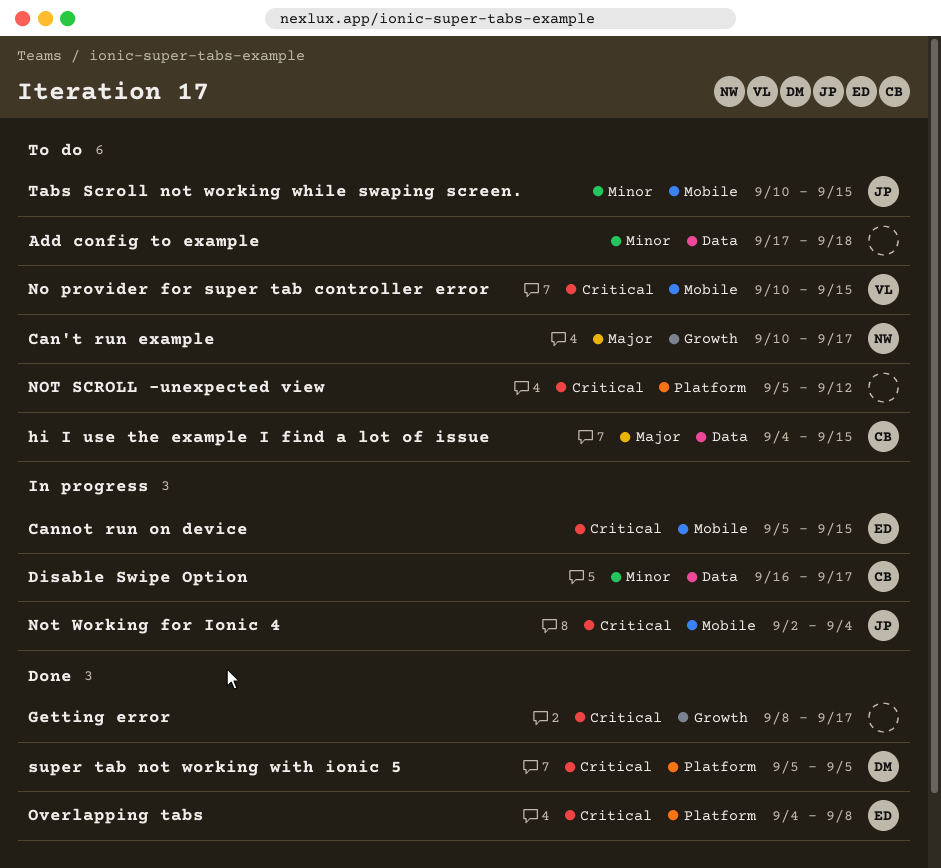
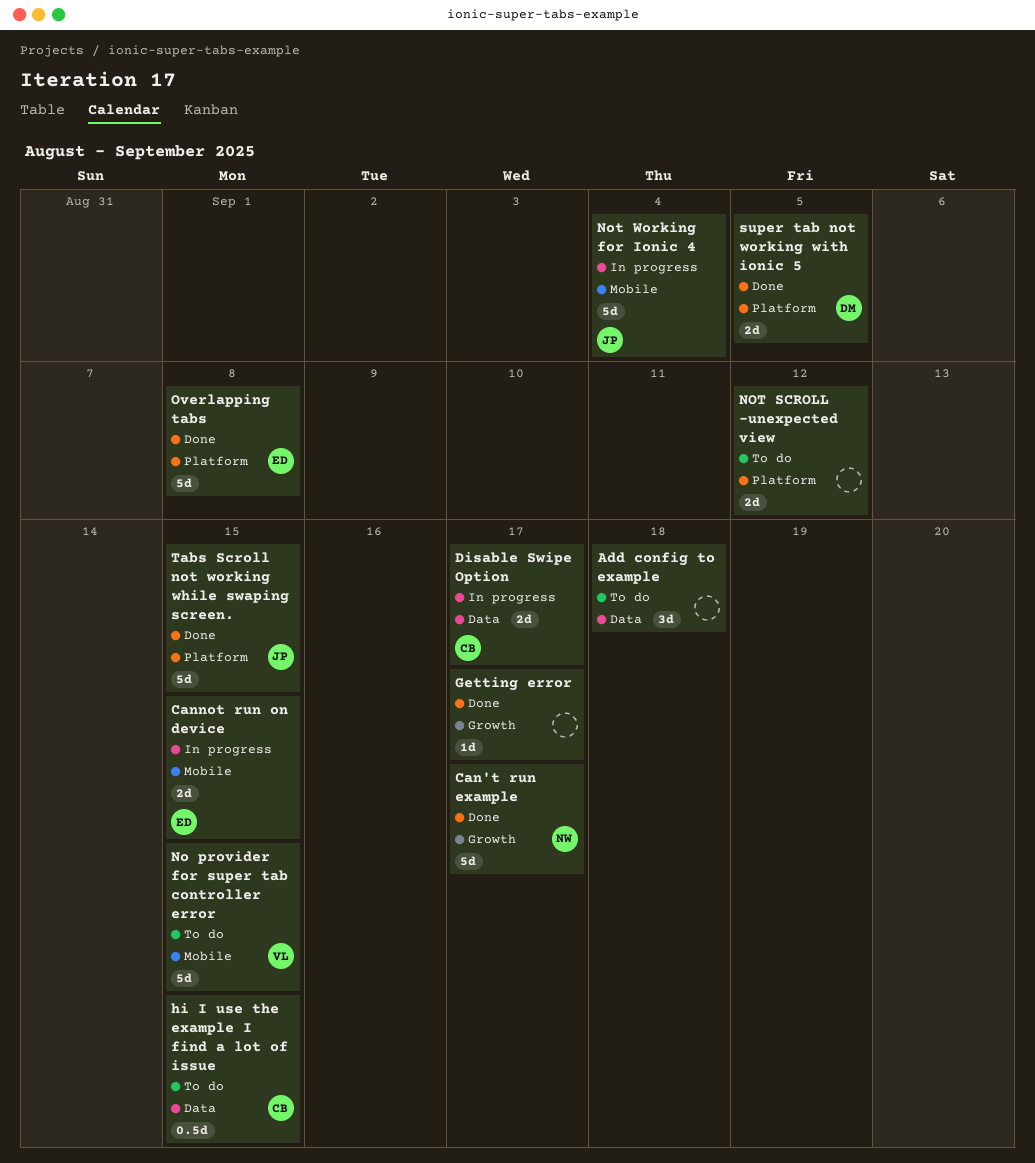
Can't run example, status: To do -> Done
Tabs Scroll not working while swaping screen., status: To do -> Done
Tabs Scroll not working while swaping screen., label: Mobile -> Platform

